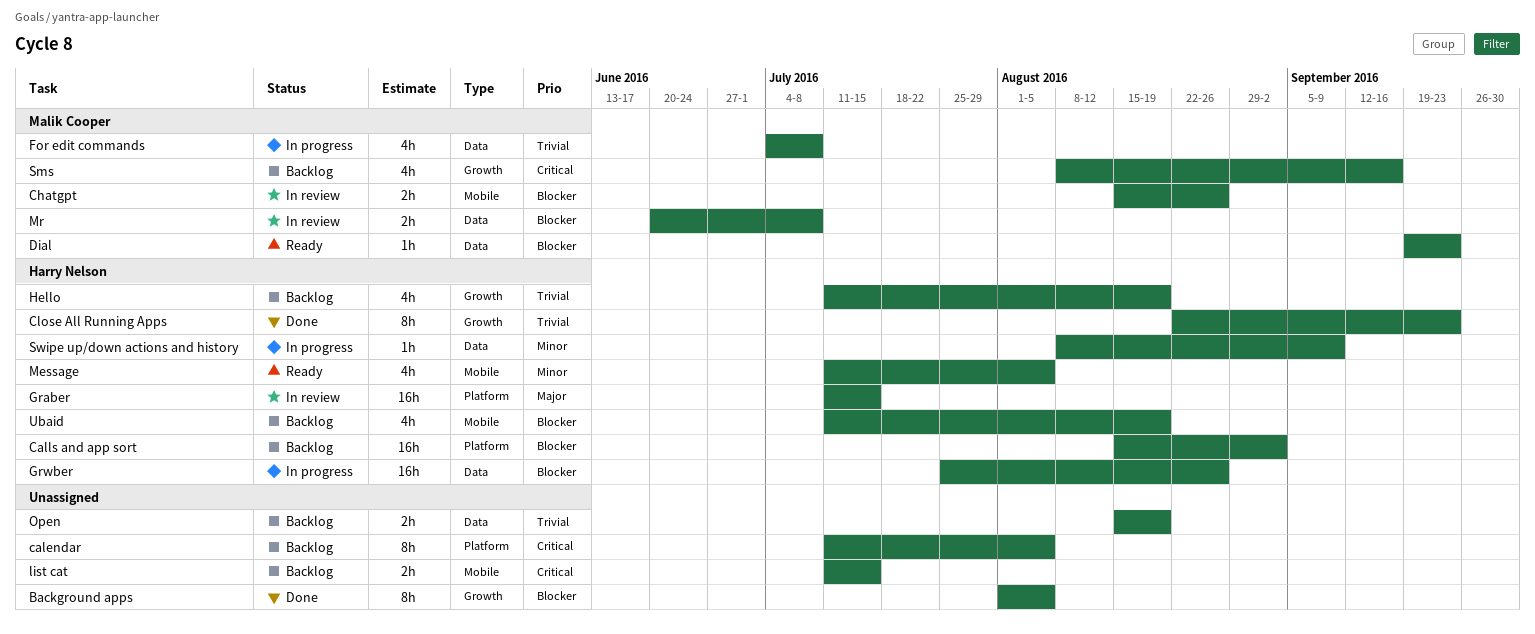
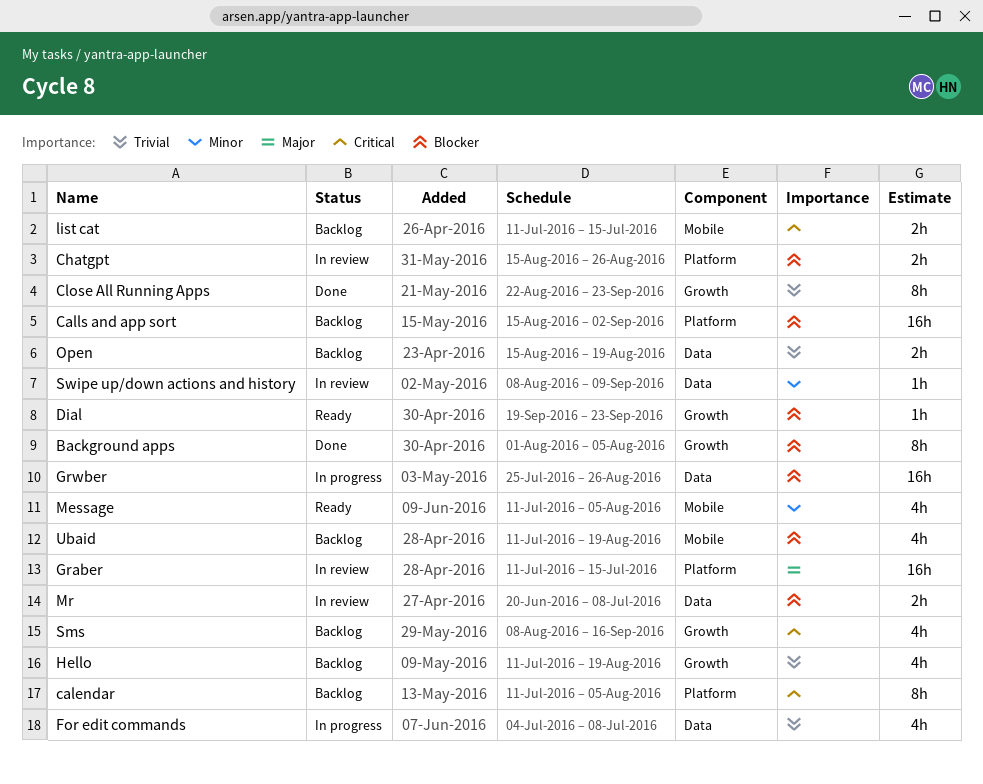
Chatgpt, label: Mobile -> Platform
Dial, label: Data -> Growth
Swipe up/down actions and history, status: In progress -> In review

